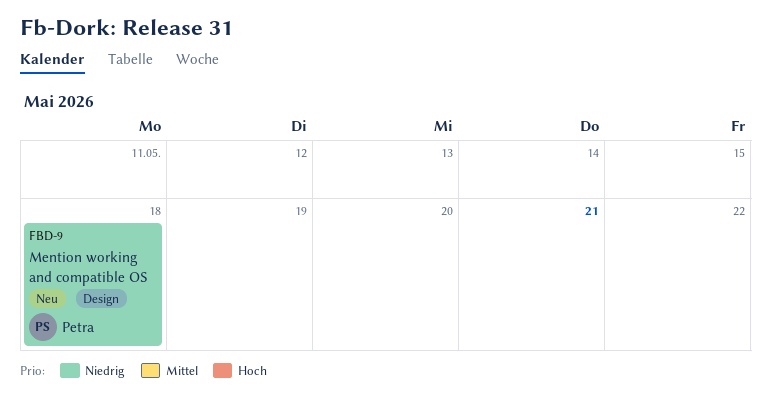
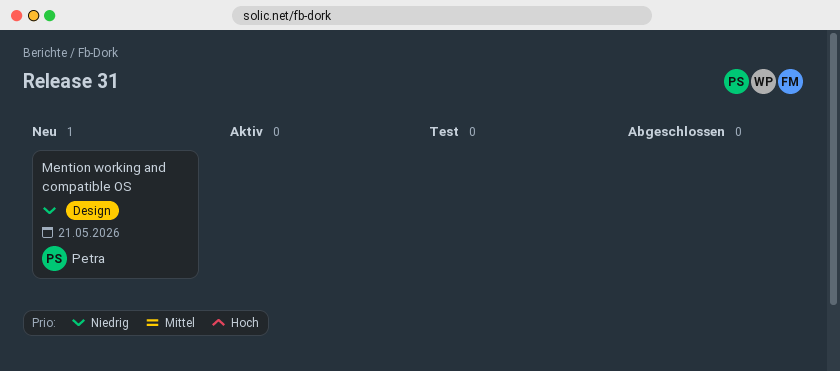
Mention working and compatible OS, due: May 18 -> May 21

